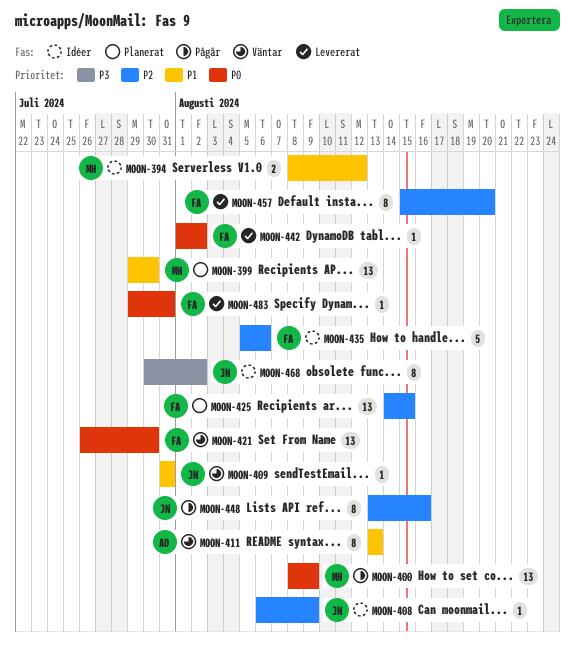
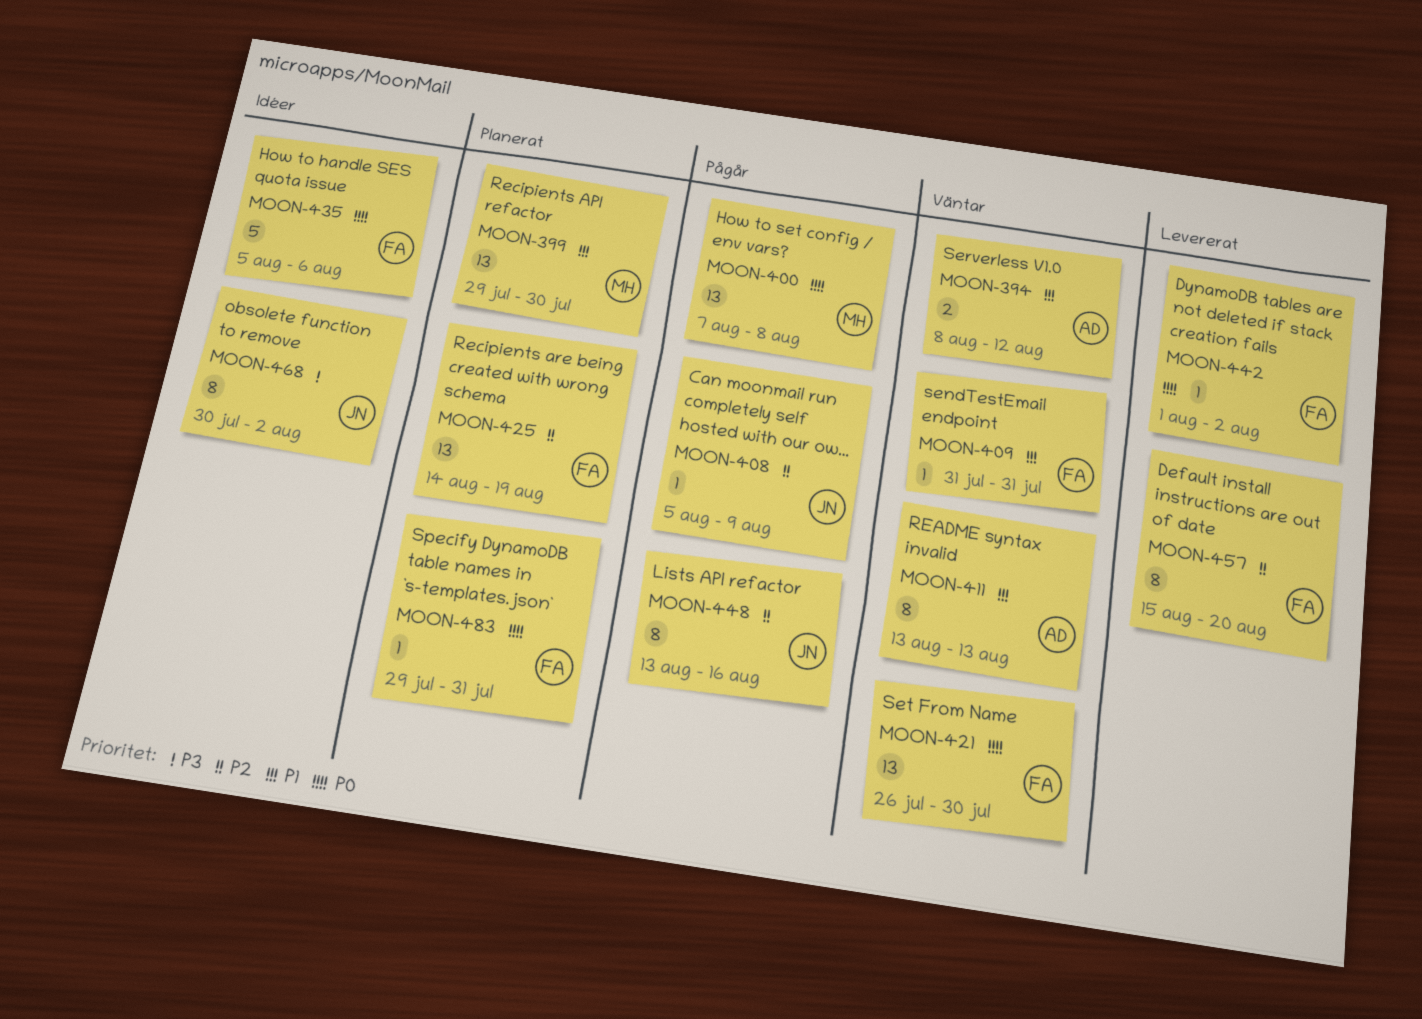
MOON-394, status: Idéer -> Väntar
MOON-394, owner: MH -> AD
MOON-400, start: Aug 8 -> Aug 7
MOON-400, due: Aug 9 -> Aug 8
MOON-408, status: Idéer -> Pågår
MOON-408, start: Aug 6 -> Aug 5
MOON-409, owner: JN -> FA
MOON-425, due: Aug 15 -> Aug 19
MOON-435, priority: P2 -> P0
MOON-483, status: Levererat -> Planerat

